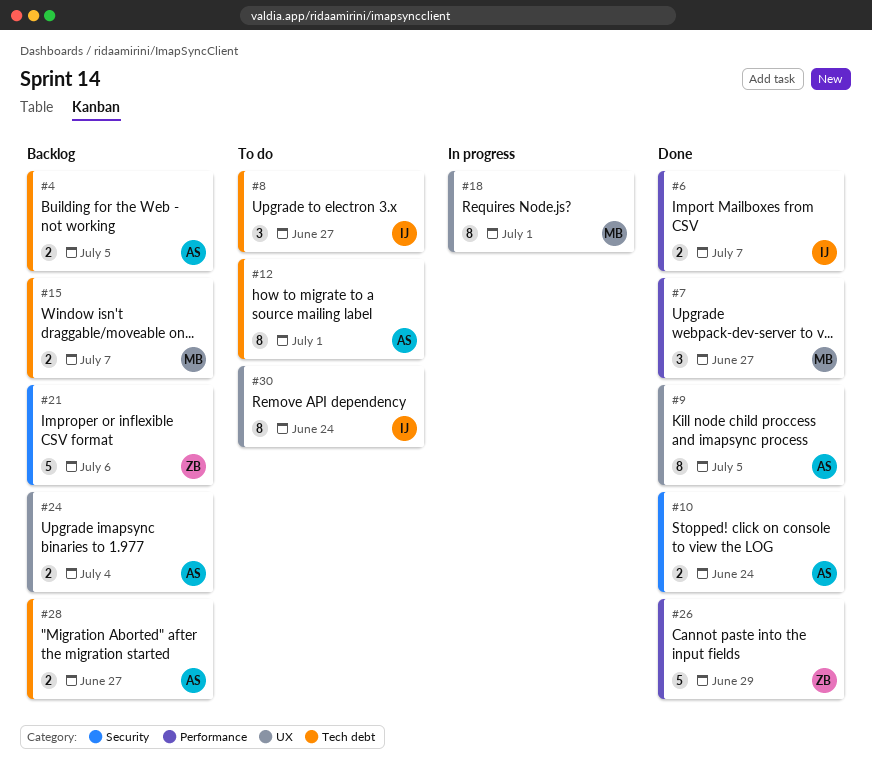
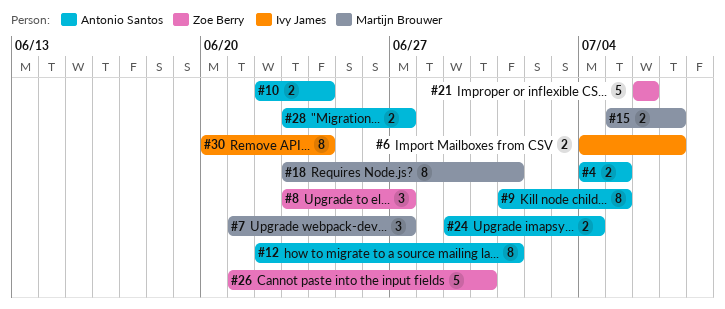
#8, owner: Ivy James -> Zoe Berry
#26, due: Jun 29 -> Jun 30

